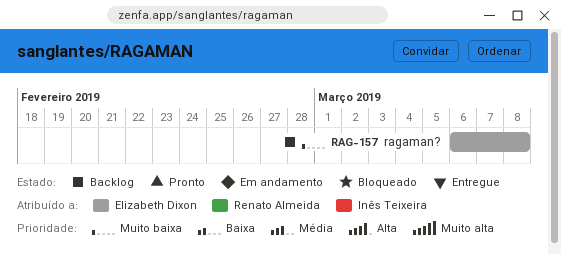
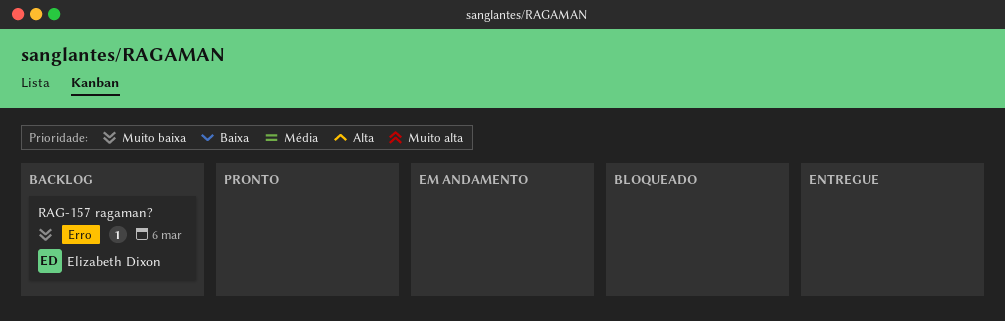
RAG-157, due: Mar 8 -> Mar 6

